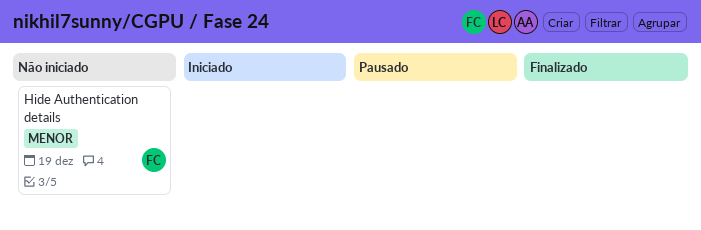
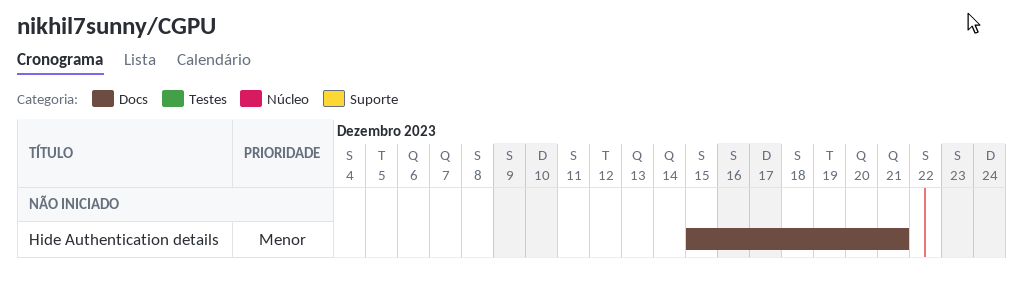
Hide Authentication details, due: Dec 19 -> Dec 21

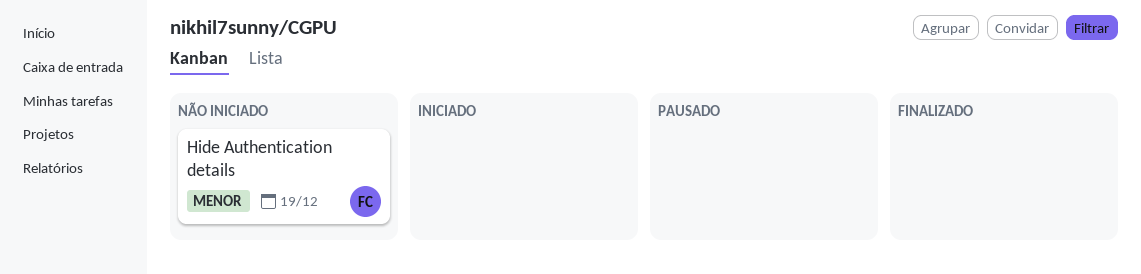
Hide Authentication details, due: Dec 21 -> Dec 19

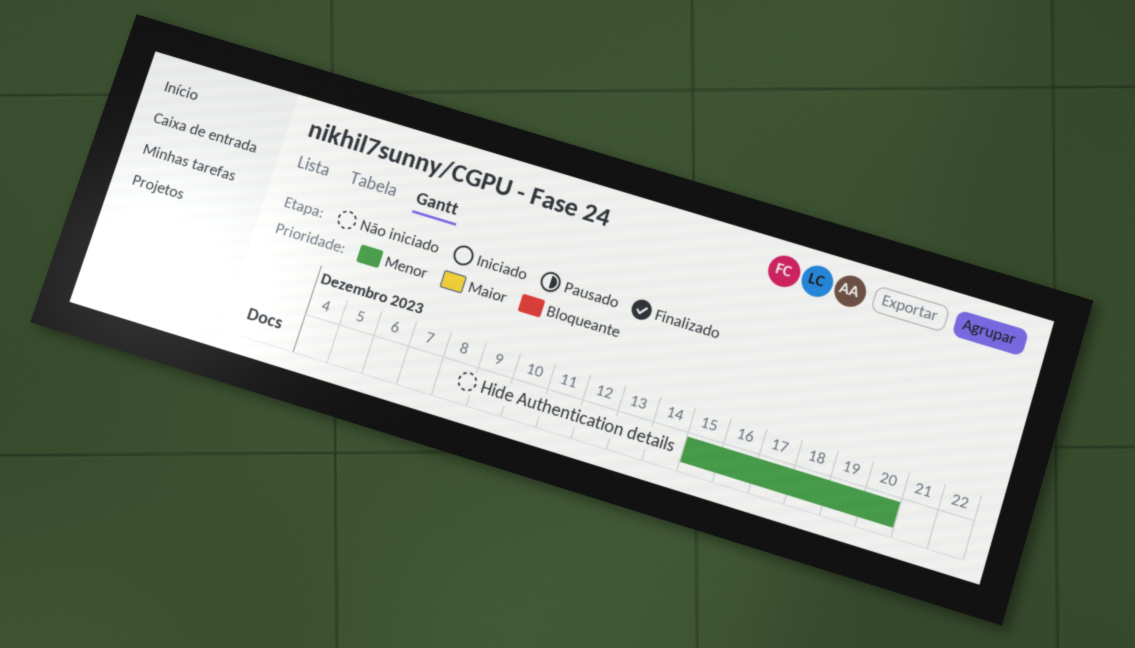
Hide Authentication details, due: Dec 19 -> Dec 20

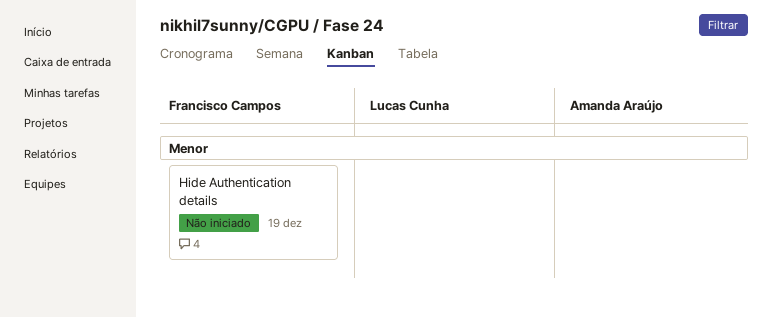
Hide Authentication details, due: Dec 20 -> Dec 19

